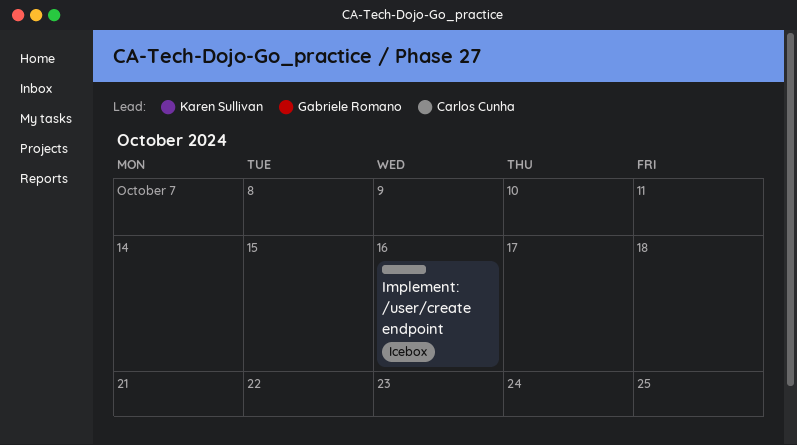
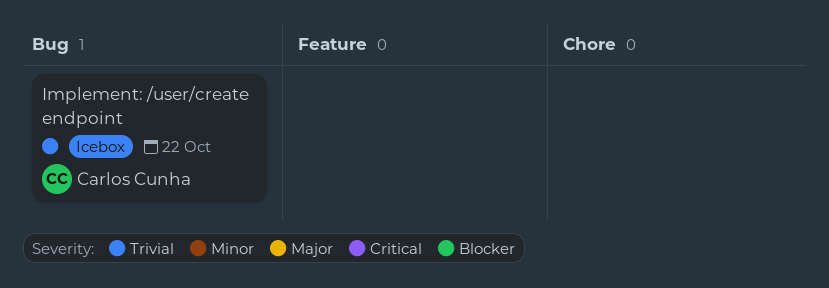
Implement: /user/create endpoint, due: Oct 16 -> Oct 22

